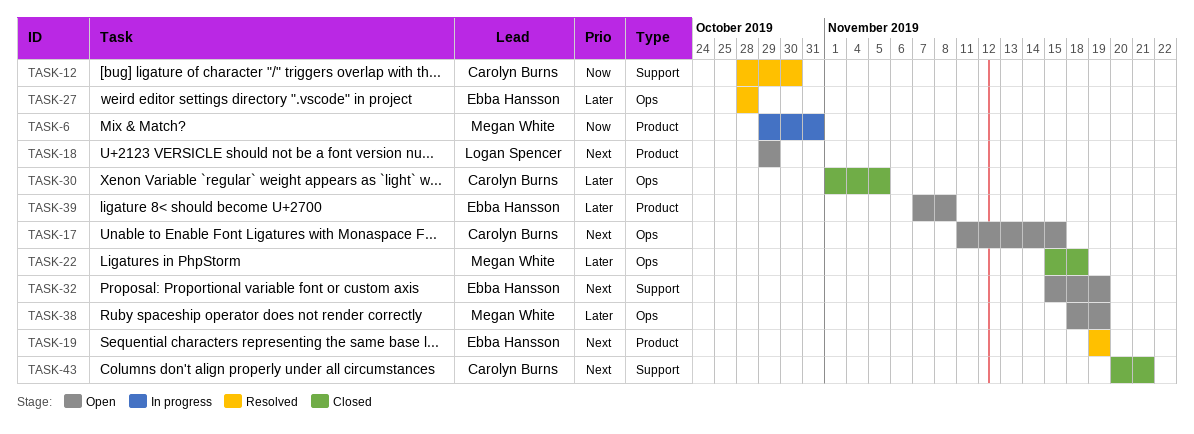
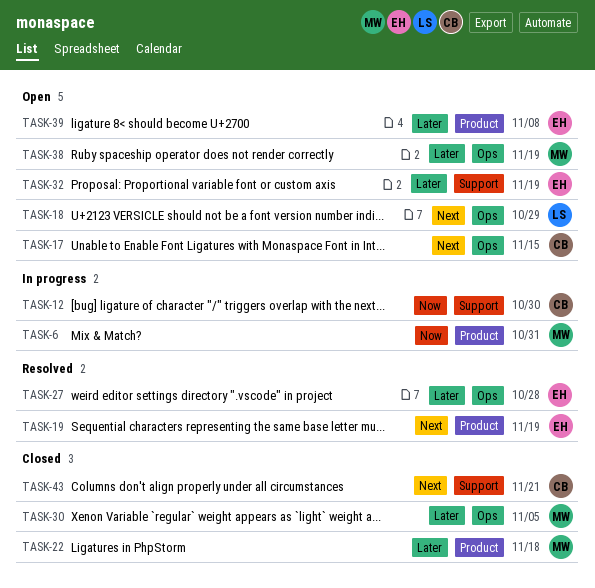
TASK-12, status: Resolved -> In progress
TASK-18, label: Product -> Ops
TASK-22, label: Ops -> Product
TASK-30, owner: Carolyn Burns -> Megan White
TASK-32, priority: Next -> Later

